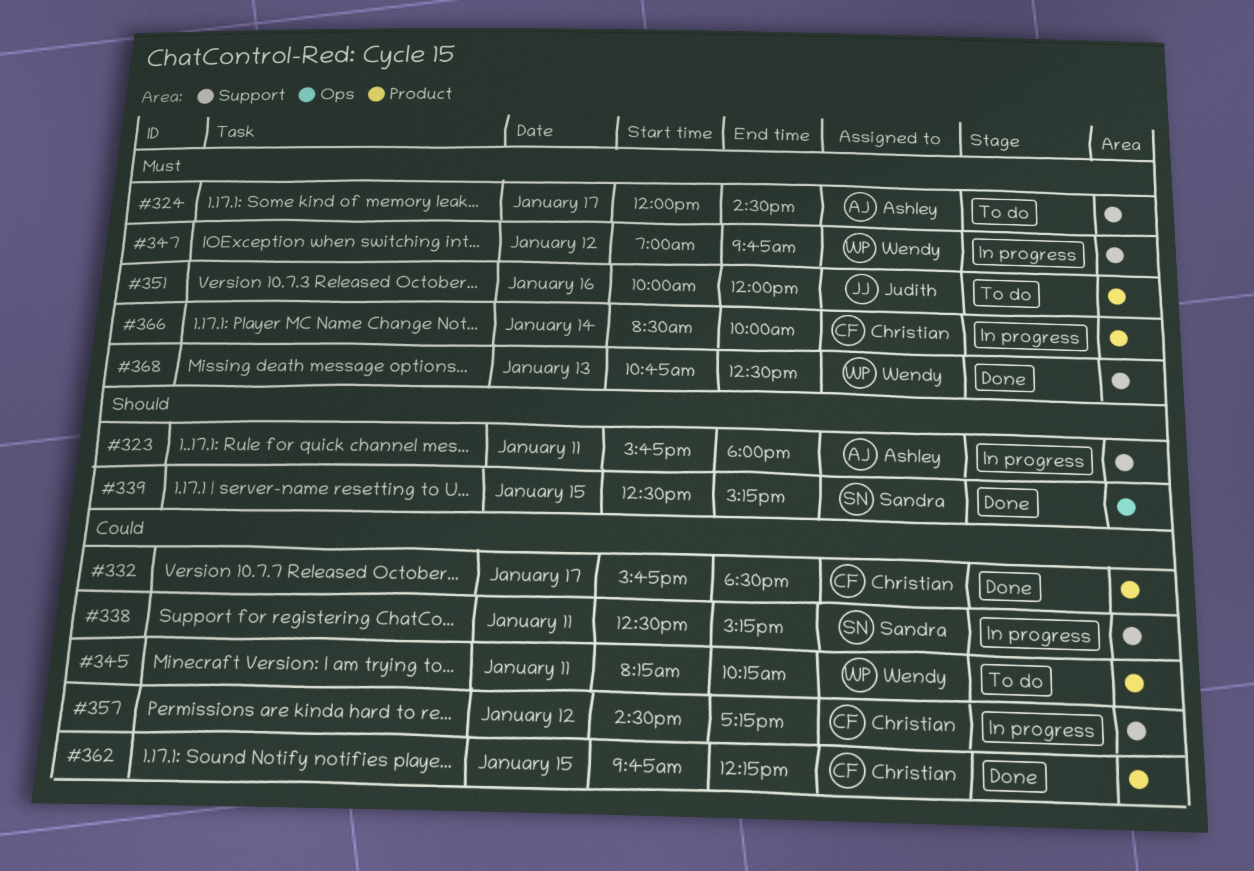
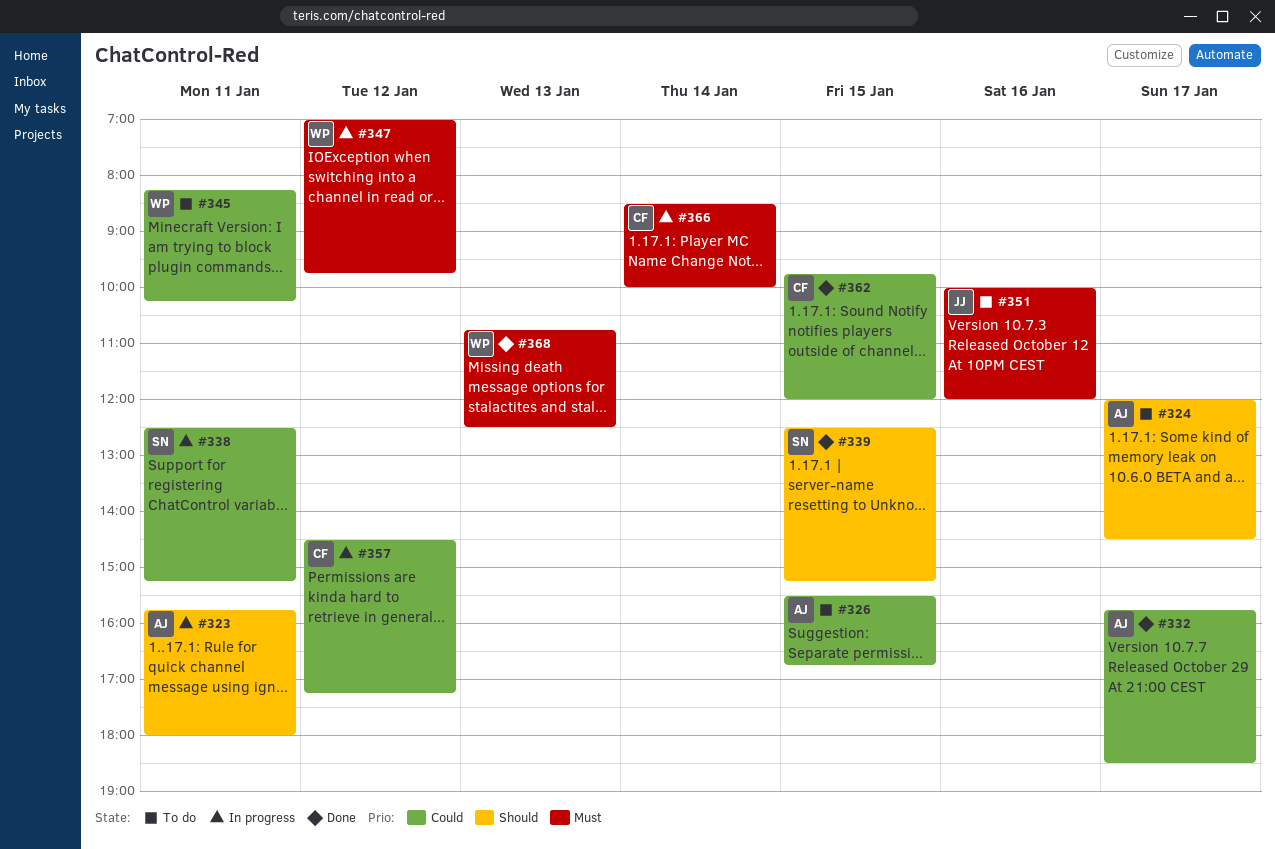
#324, priority: Must -> Should
#326: none -> present
#332, owner: Christian -> Ashley
#362, ends: 12:15 -> 12:00

